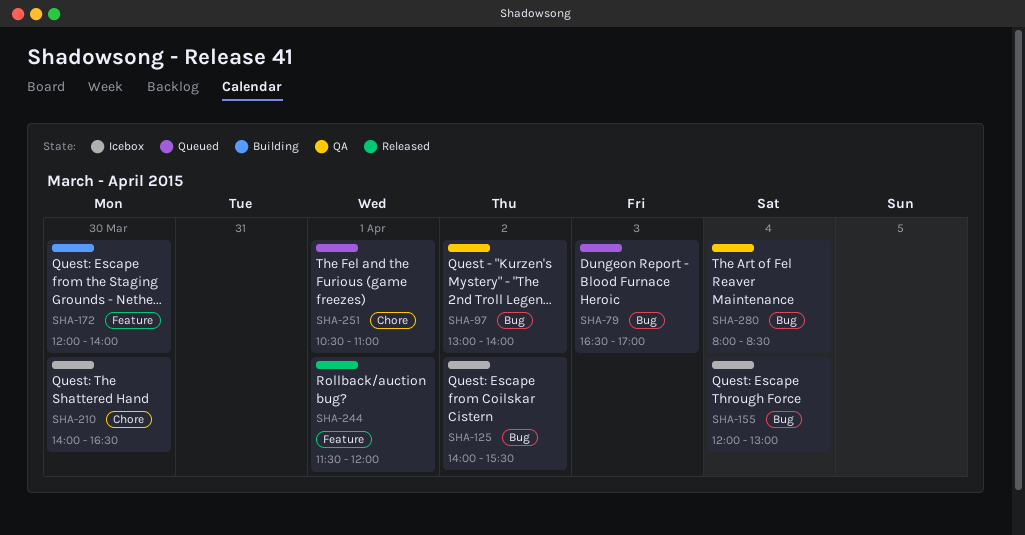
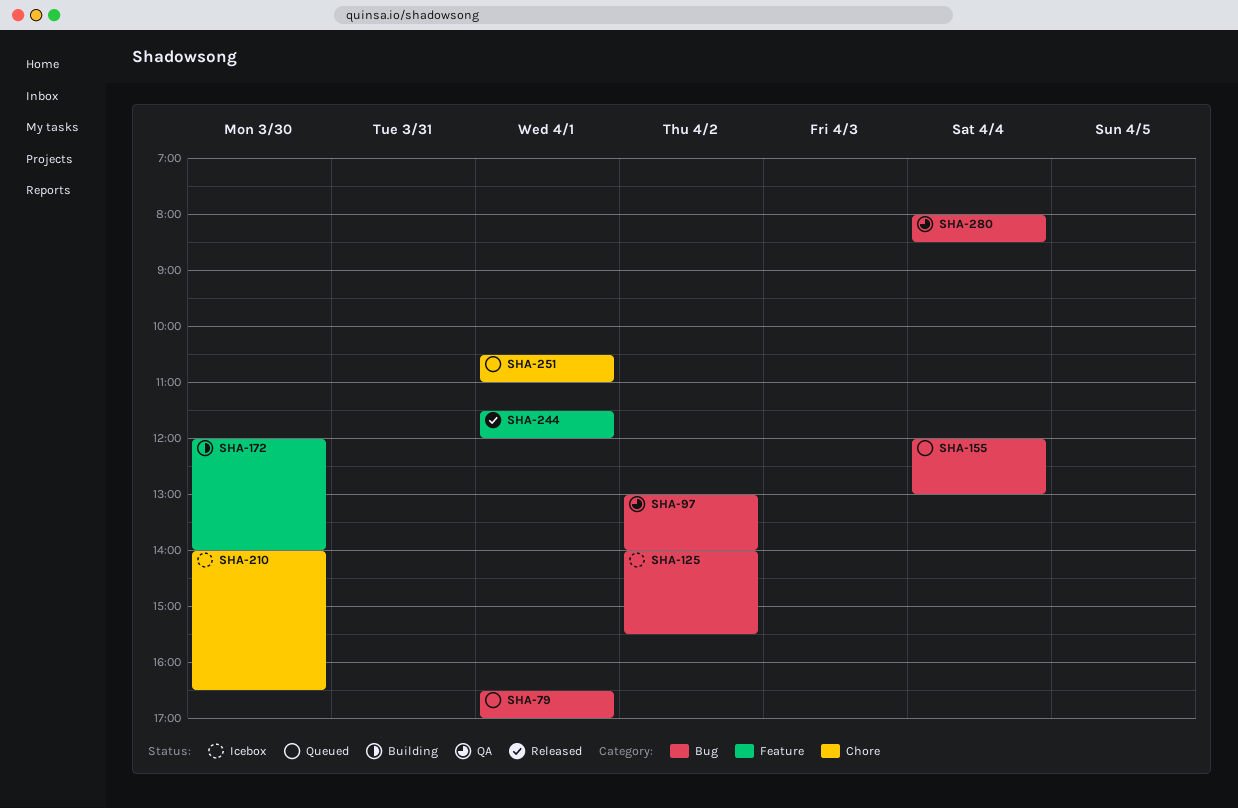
SHA-79, day: Apr 3 -> Apr 1
SHA-155, status: Icebox -> Queued

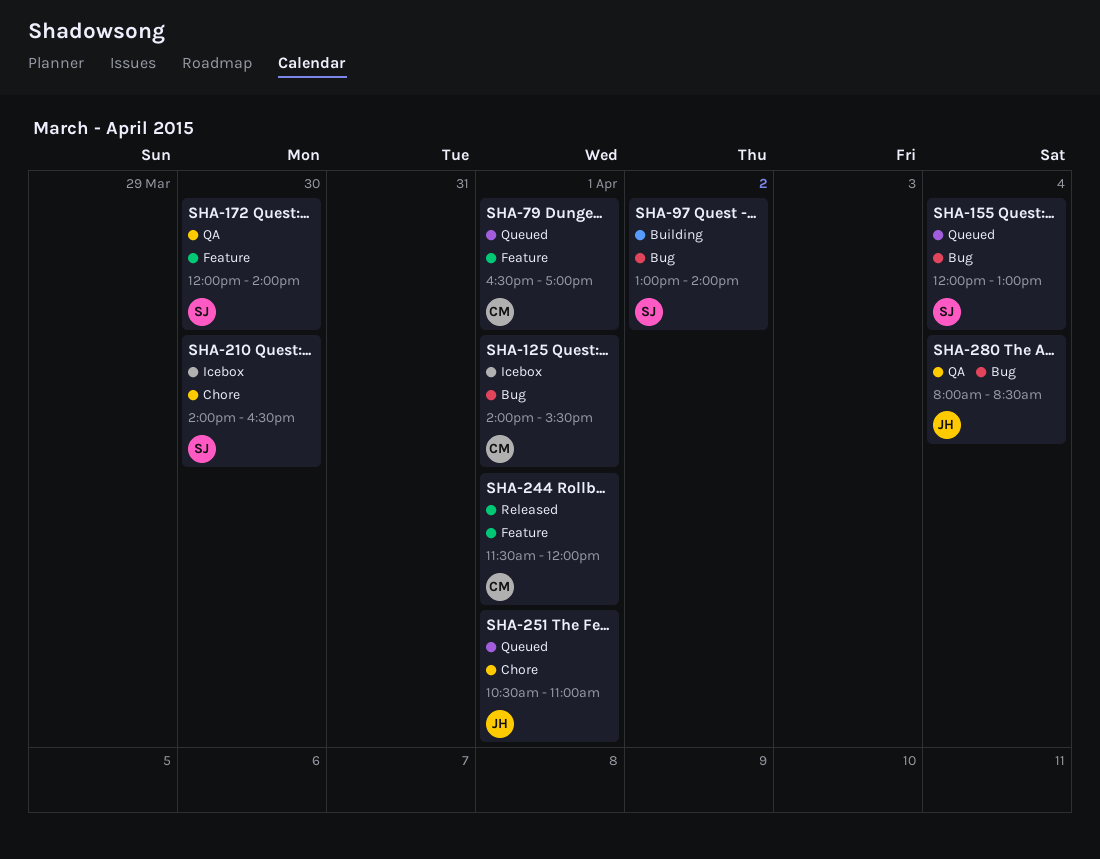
SHA-79, label: Bug -> Feature
SHA-97, status: QA -> Building
SHA-125, day: Apr 2 -> Apr 1
SHA-172, status: Building -> QA

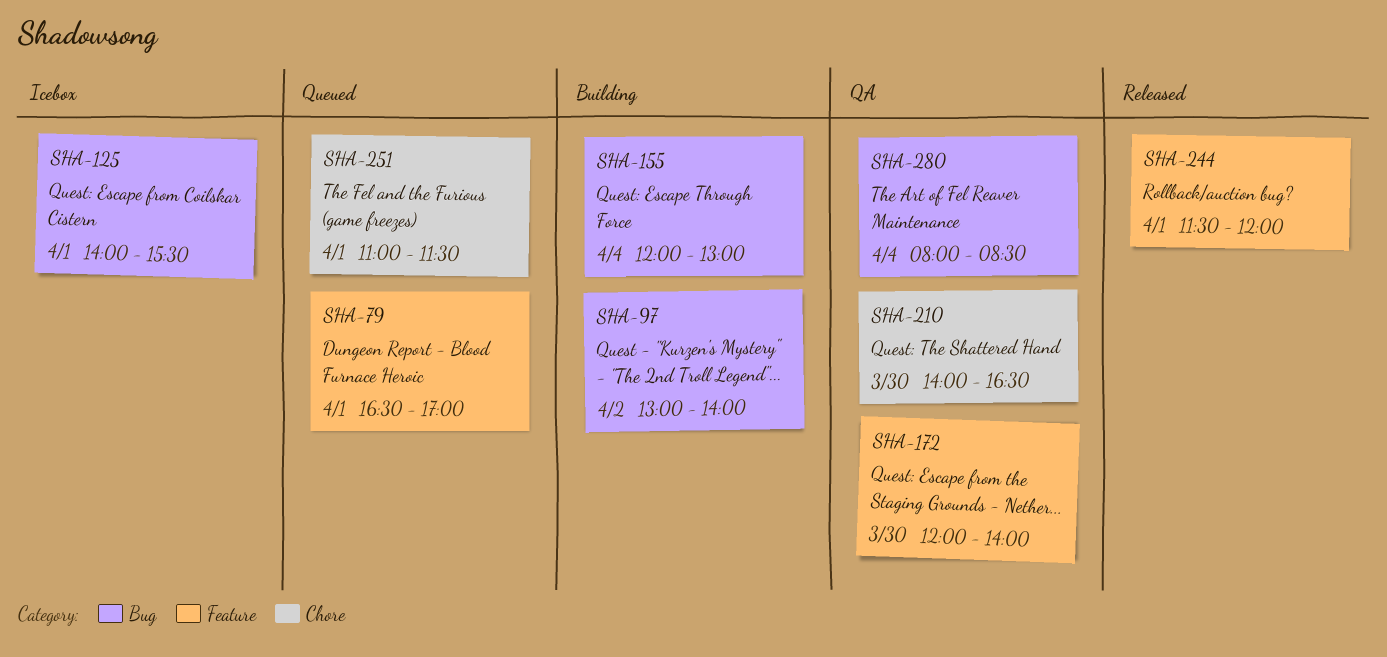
SHA-155, status: Queued -> Building
SHA-210, status: Icebox -> QA
SHA-251, begins: 10:30 -> 11:00
SHA-251, ends: 11:00 -> 11:30

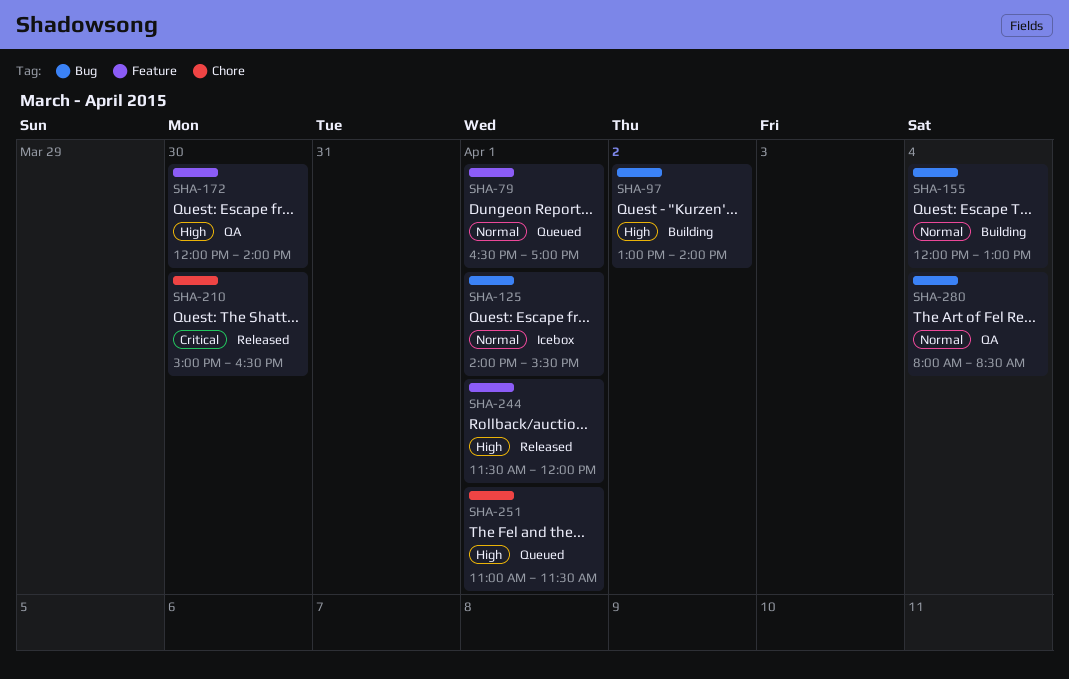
SHA-210, status: QA -> Released
SHA-210, begins: 14:00 -> 15:00

